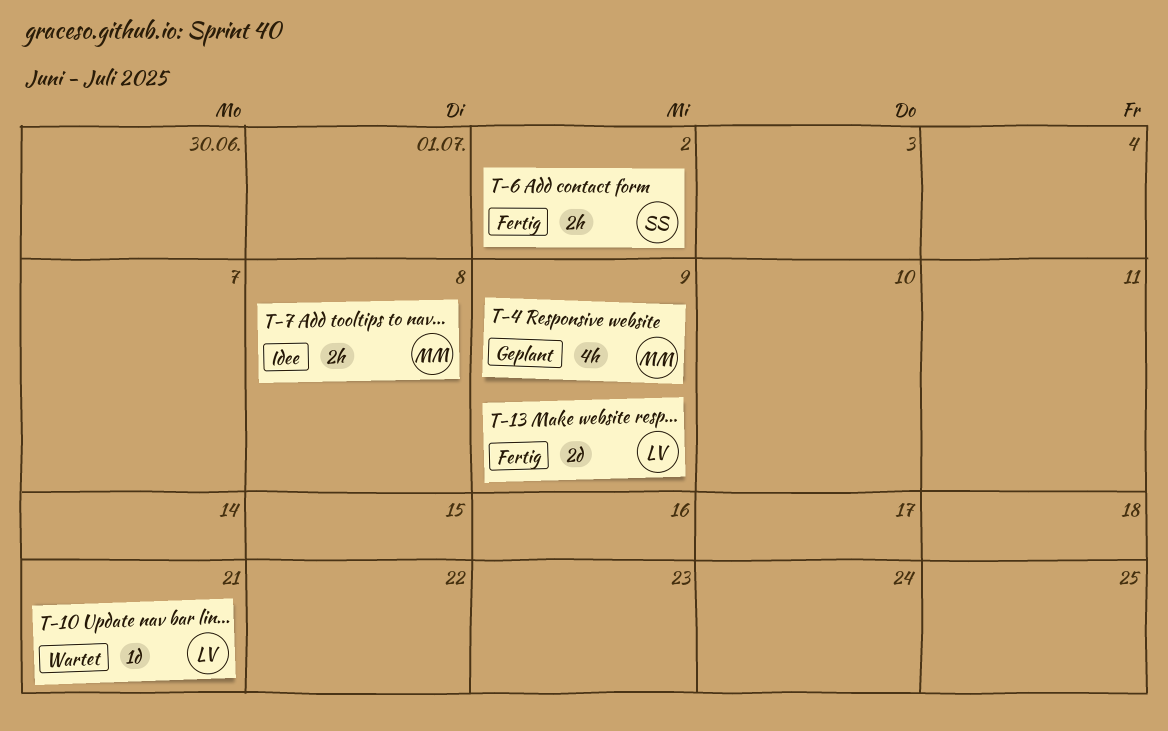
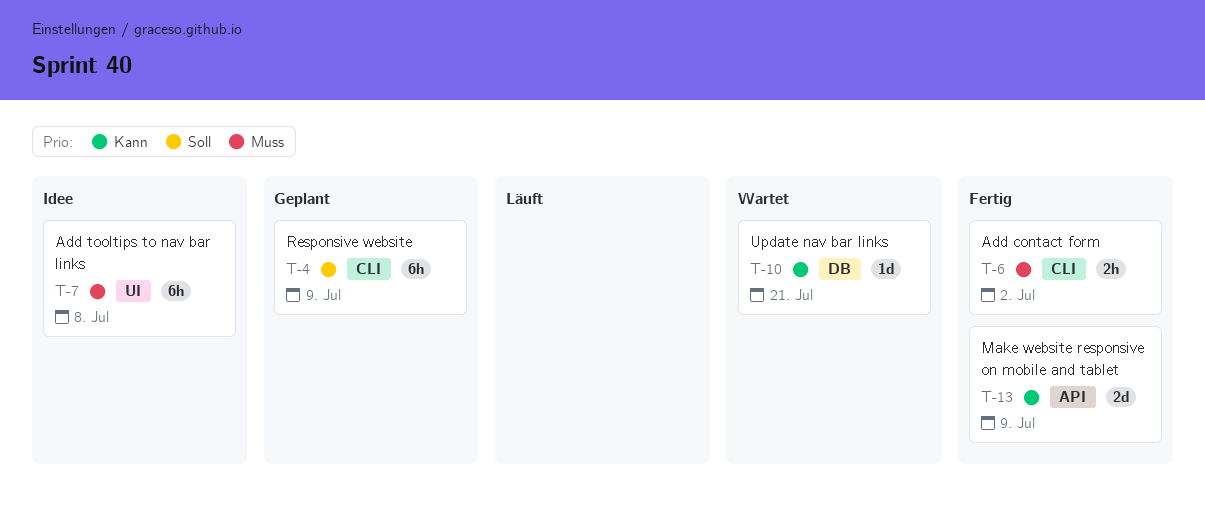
T-4, estimate: 4h -> 6h
T-7, estimate: 2h -> 6h

